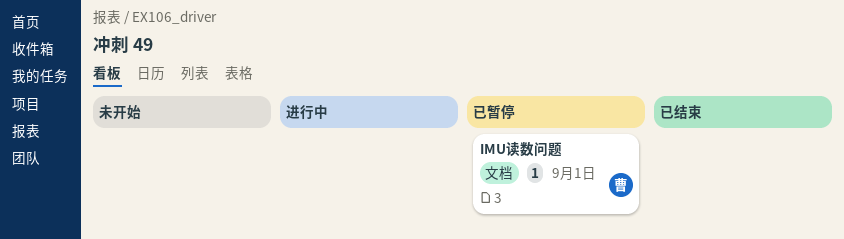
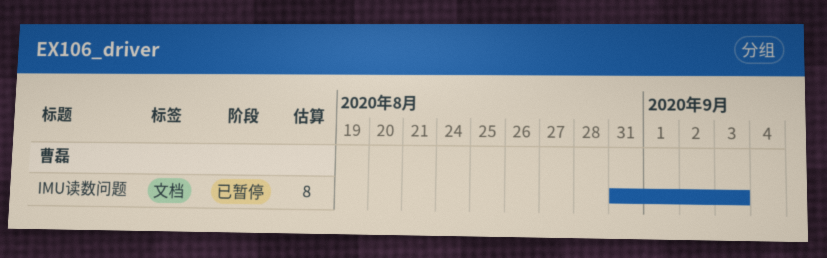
IMU读数问题, estimate: 1 -> 8
IMU读数问题, due: Sep 1 -> Sep 3

